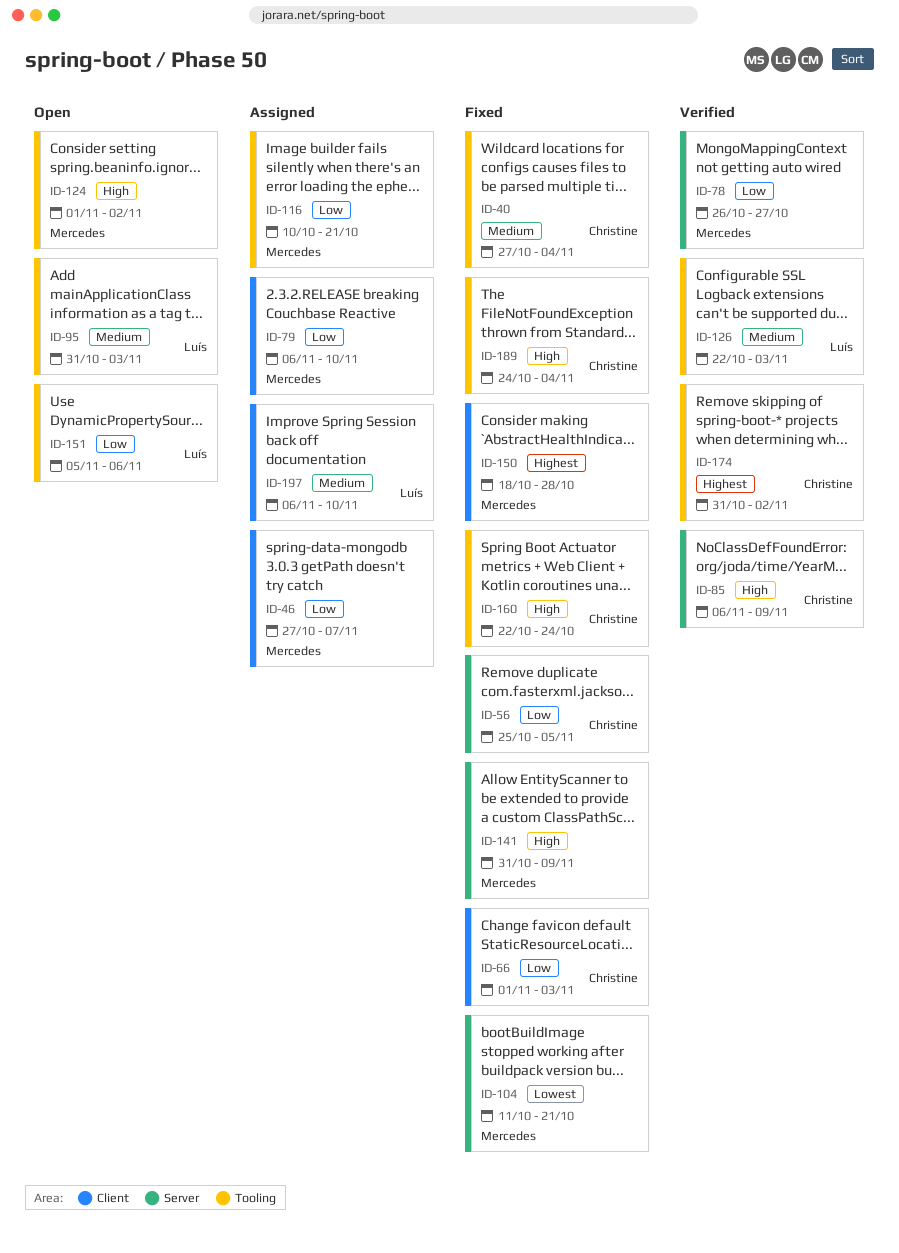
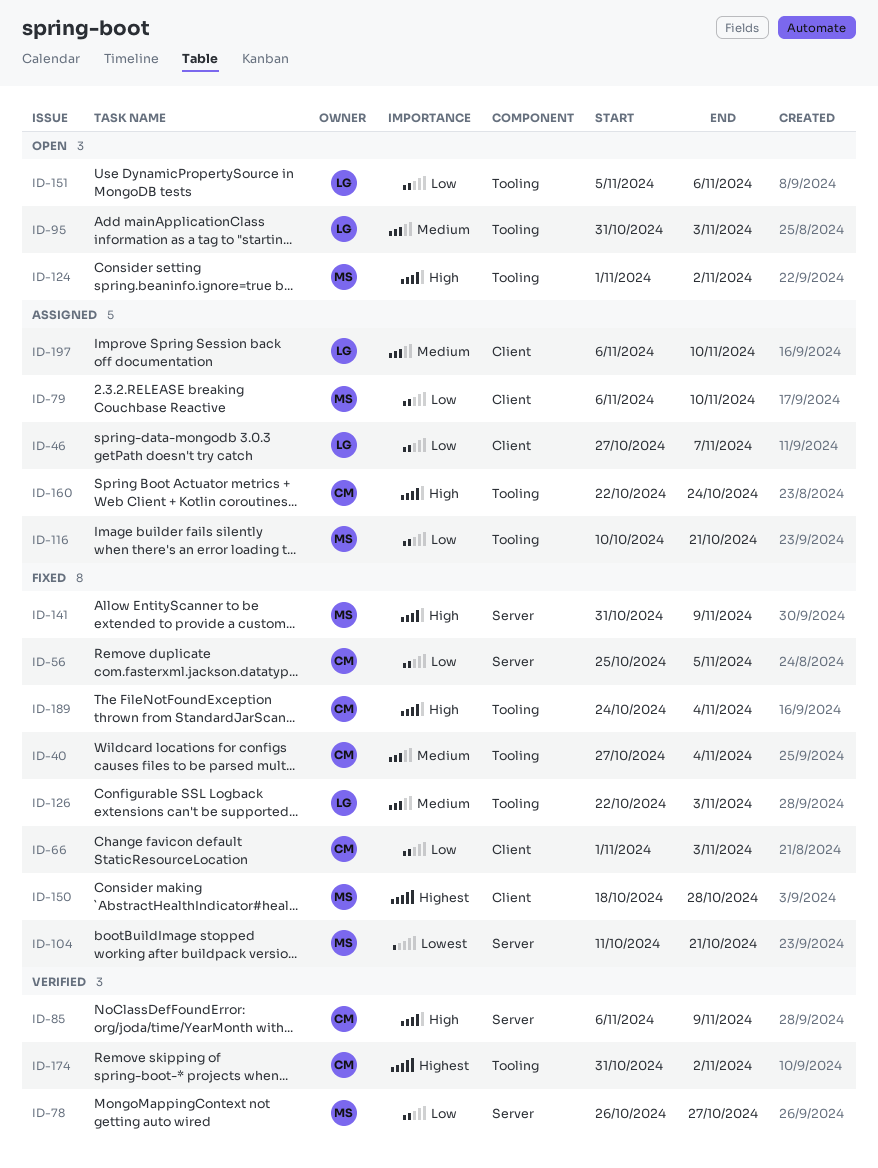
ID-46, owner: Mercedes -> Luís
ID-126, status: Verified -> Fixed
ID-160, status: Fixed -> Assigned

